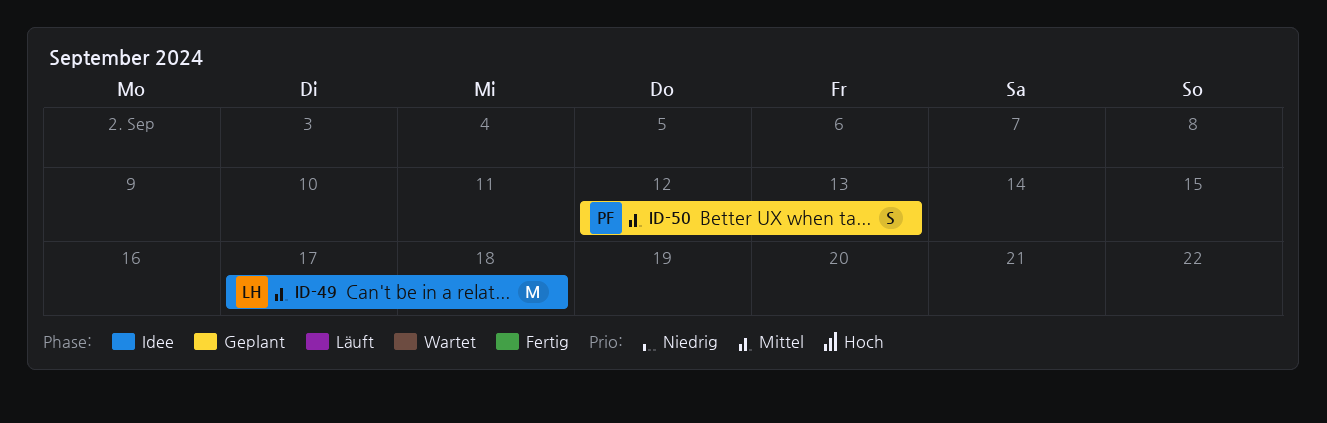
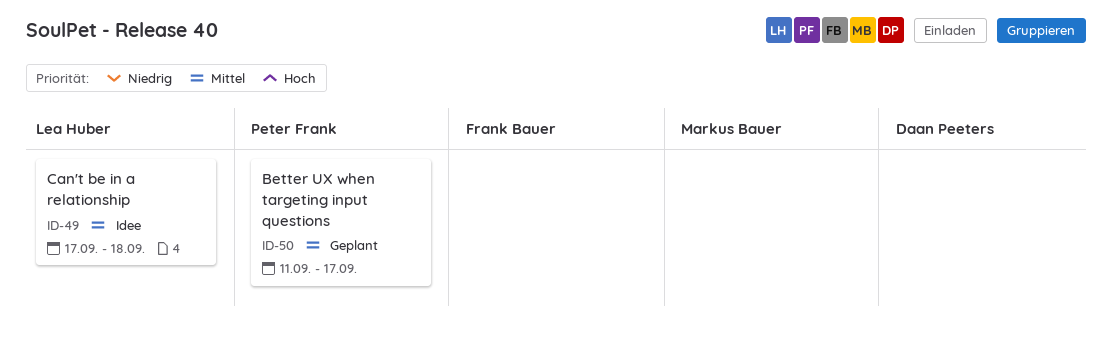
ID-50, start: Sep 12 -> Sep 11
ID-50, due: Sep 13 -> Sep 17

